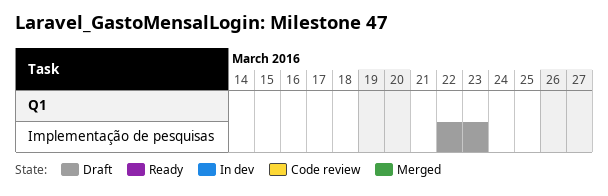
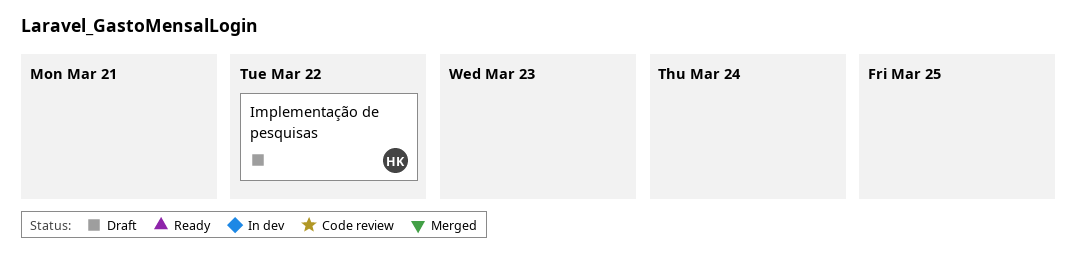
Implementação de pesquisas, due: Mar 23 -> Mar 22

